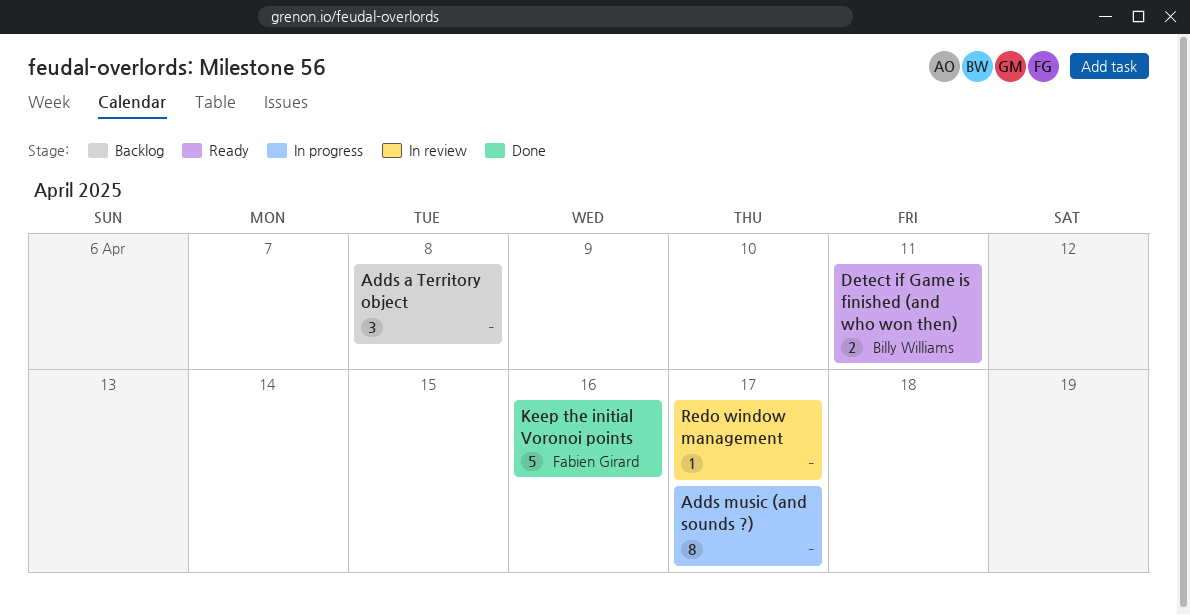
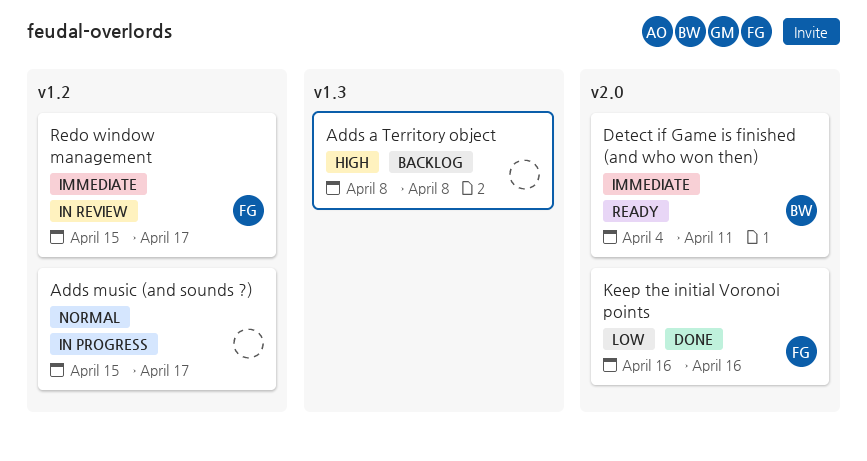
Redo window management, owner: none -> Fabien Girard

